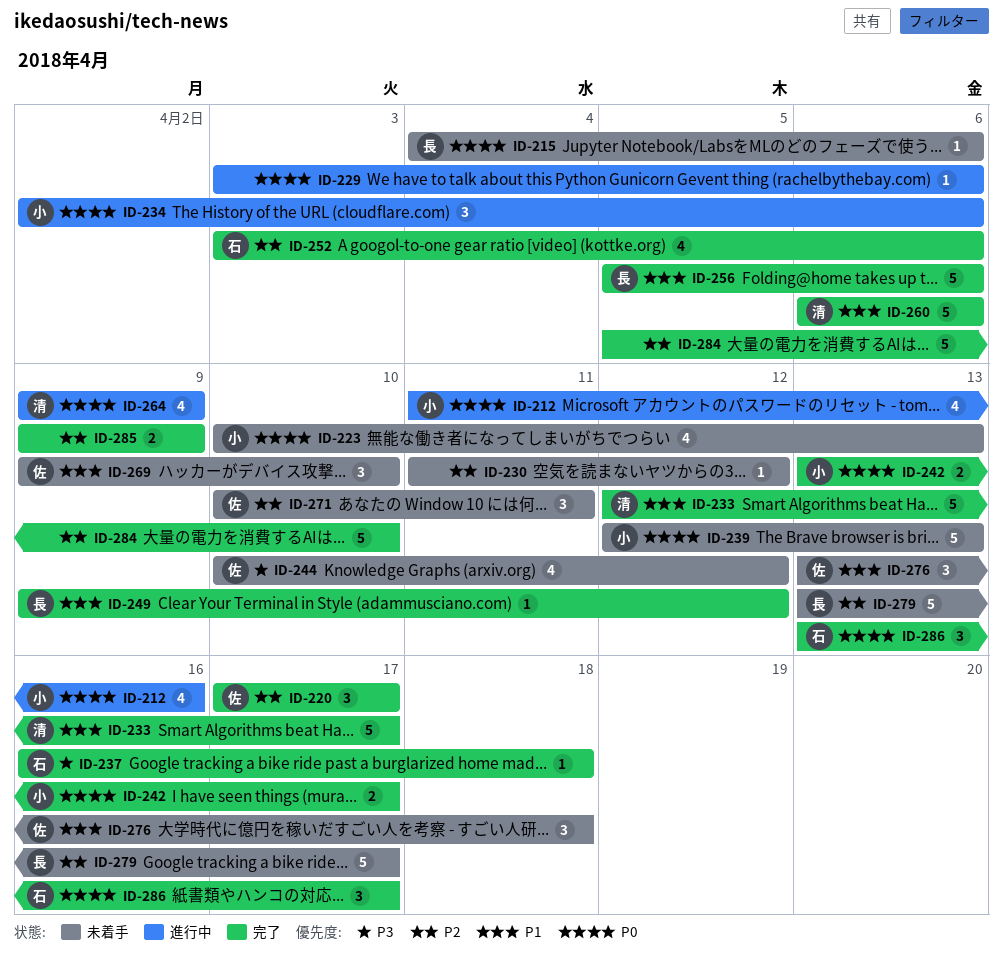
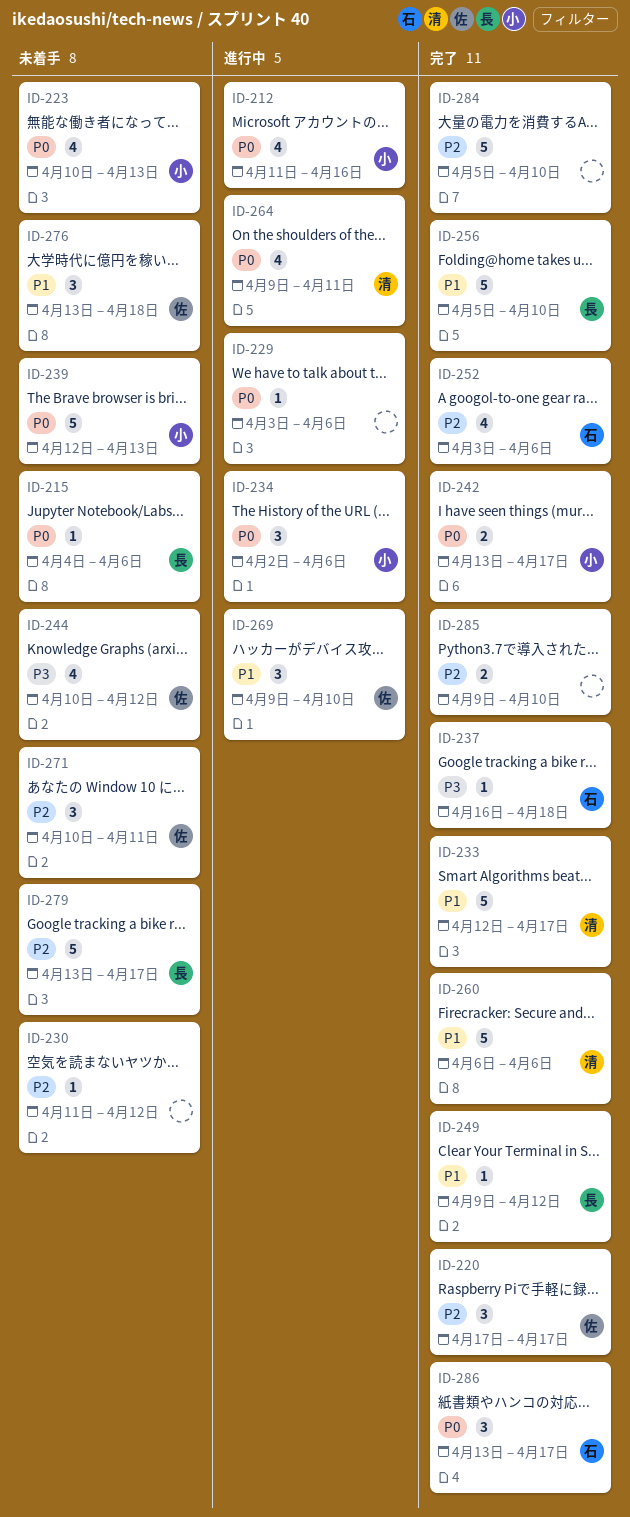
ID-256, due: Apr 6 -> Apr 10
ID-264, due: Apr 9 -> Apr 11
ID-269, status: 未着手 -> 進行中
ID-285, due: Apr 9 -> Apr 10

